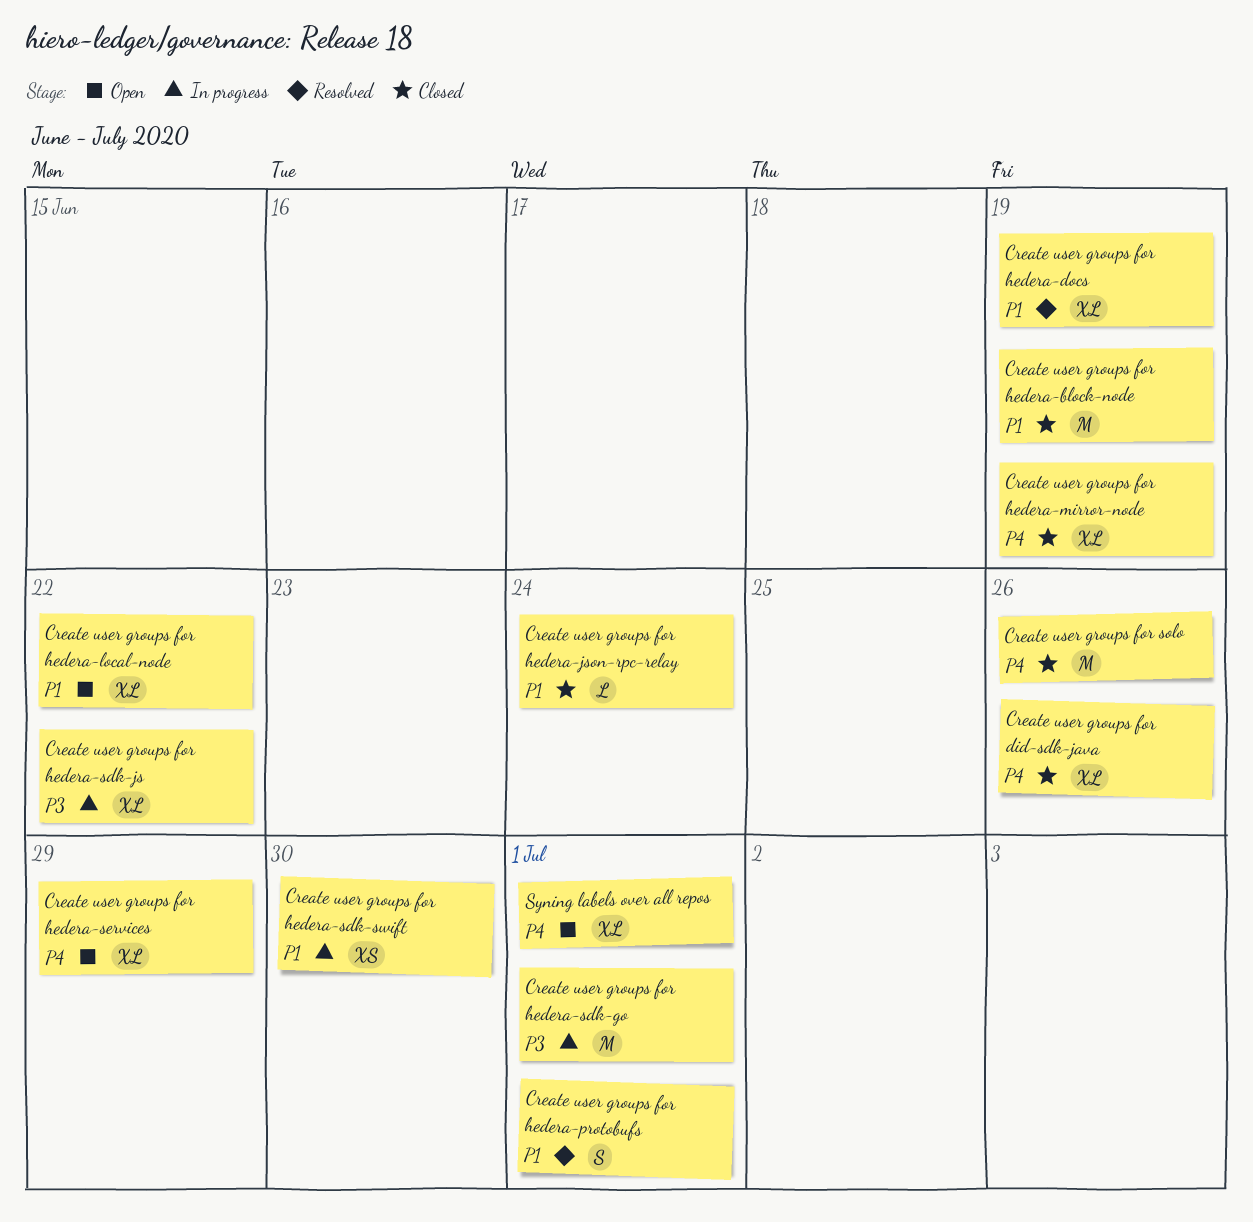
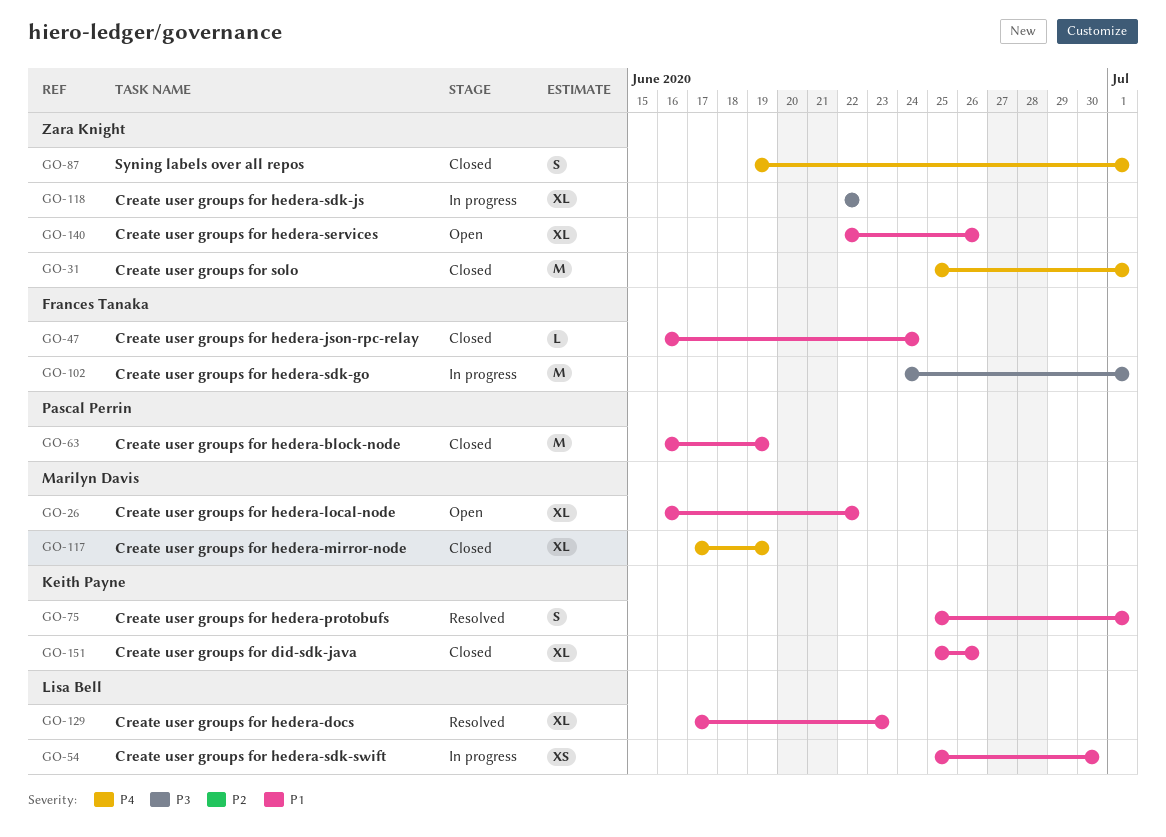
Create user groups for did-sdk-java, priority: P4 -> P1
Create user groups for hedera-docs, due: Jun 19 -> Jun 23
Create user groups for hedera-services, priority: P4 -> P1
Create user groups for hedera-services, due: Jun 29 -> Jun 26
Create user groups for solo, due: Jun 26 -> Jul 1
Syning labels over all repos, status: Open -> Closed
Syning labels over all repos, estimate: XL -> S

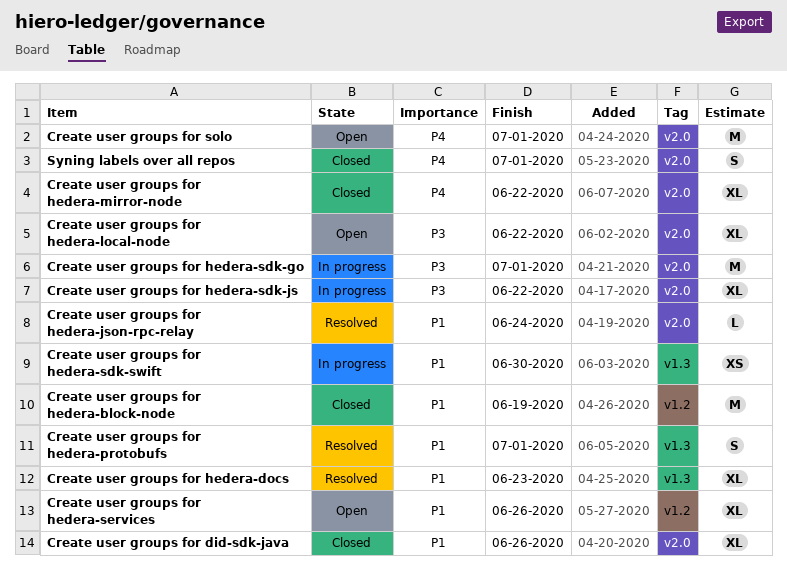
Create user groups for hedera-json-rpc-relay, status: Closed -> Resolved
Create user groups for hedera-local-node, priority: P1 -> P3
Create user groups for hedera-mirror-node, due: Jun 19 -> Jun 22
Create user groups for solo, status: Closed -> Open

